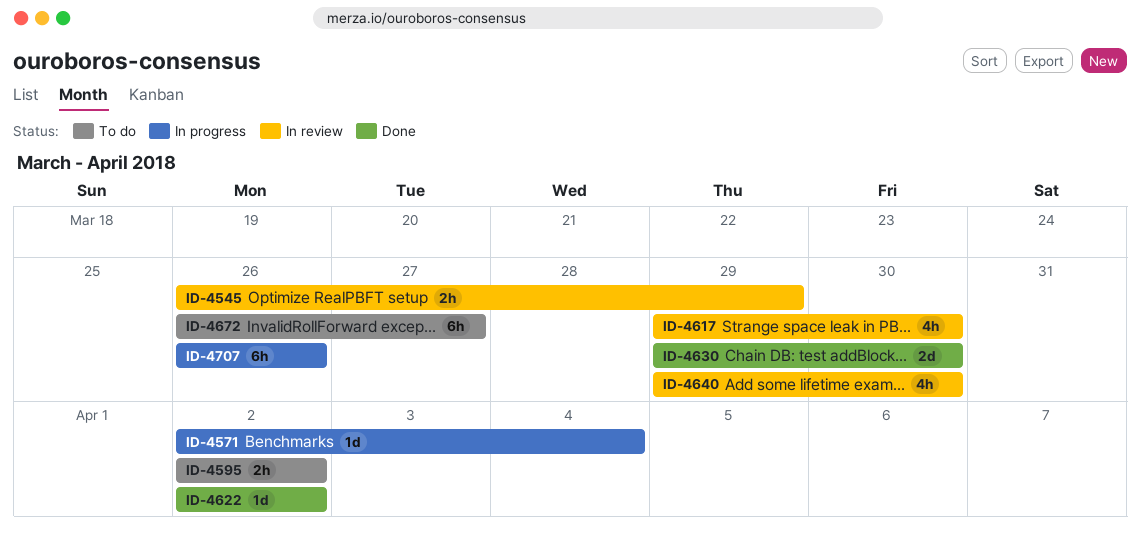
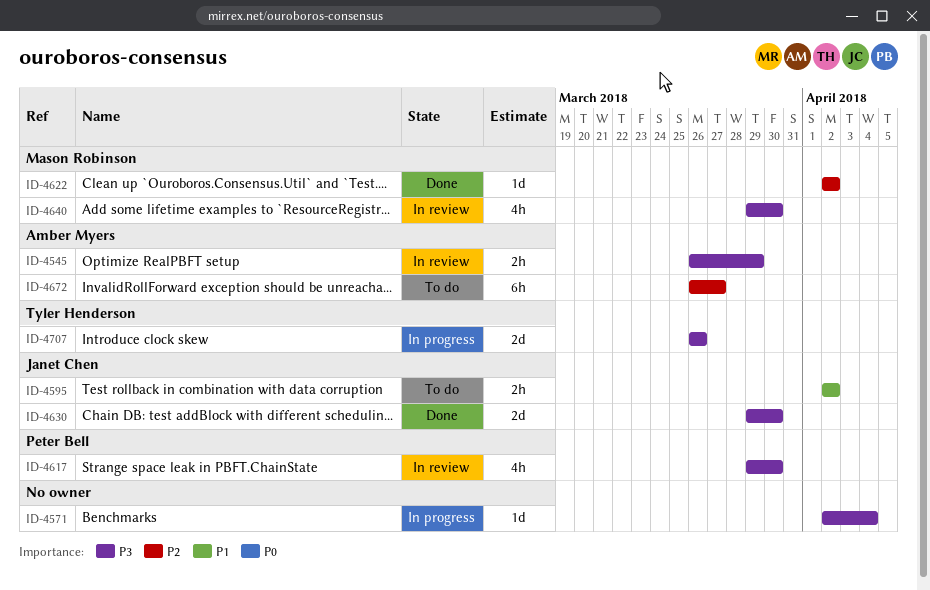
ID-4707, estimate: 6h -> 2d

